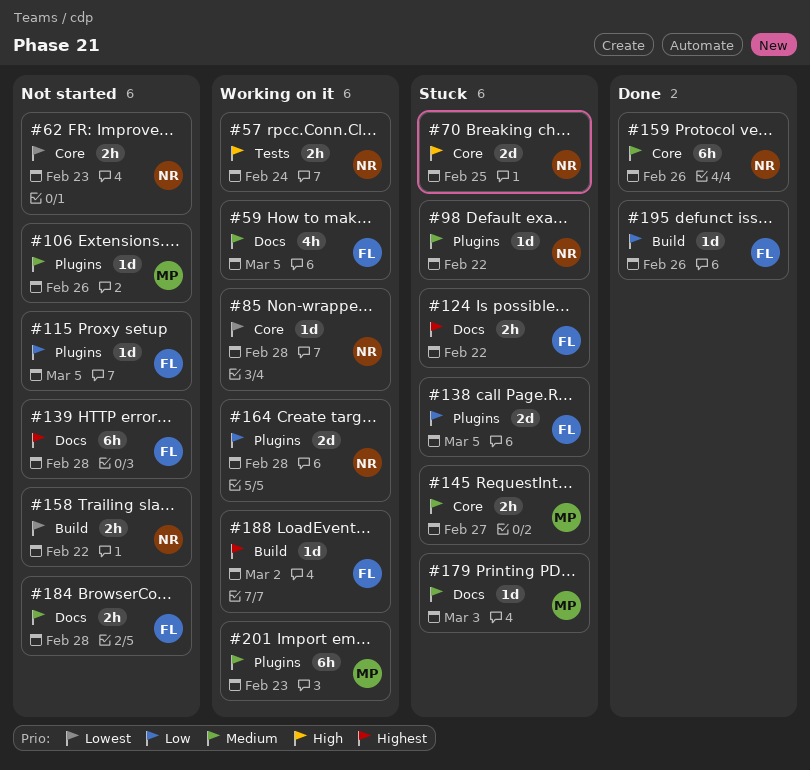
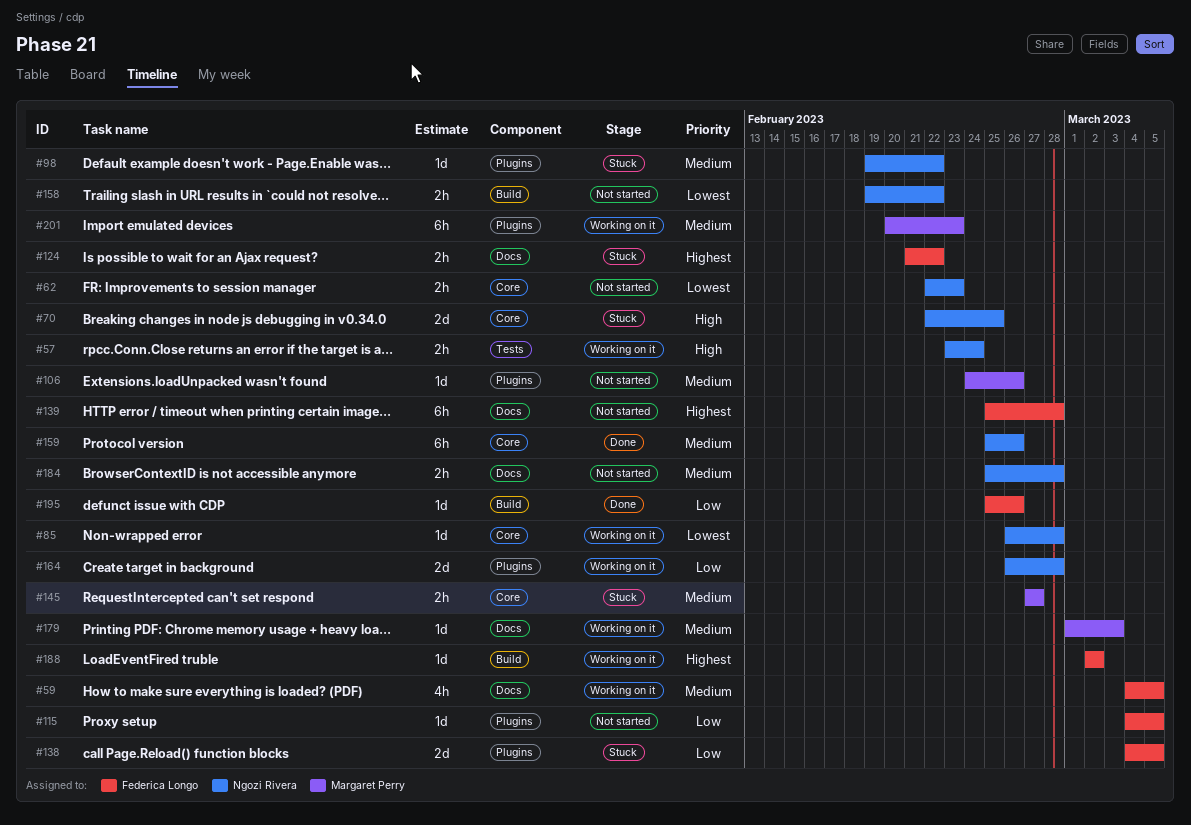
#179, status: Stuck -> Working on it
#184, owner: Federica Longo -> Ngozi Rivera

